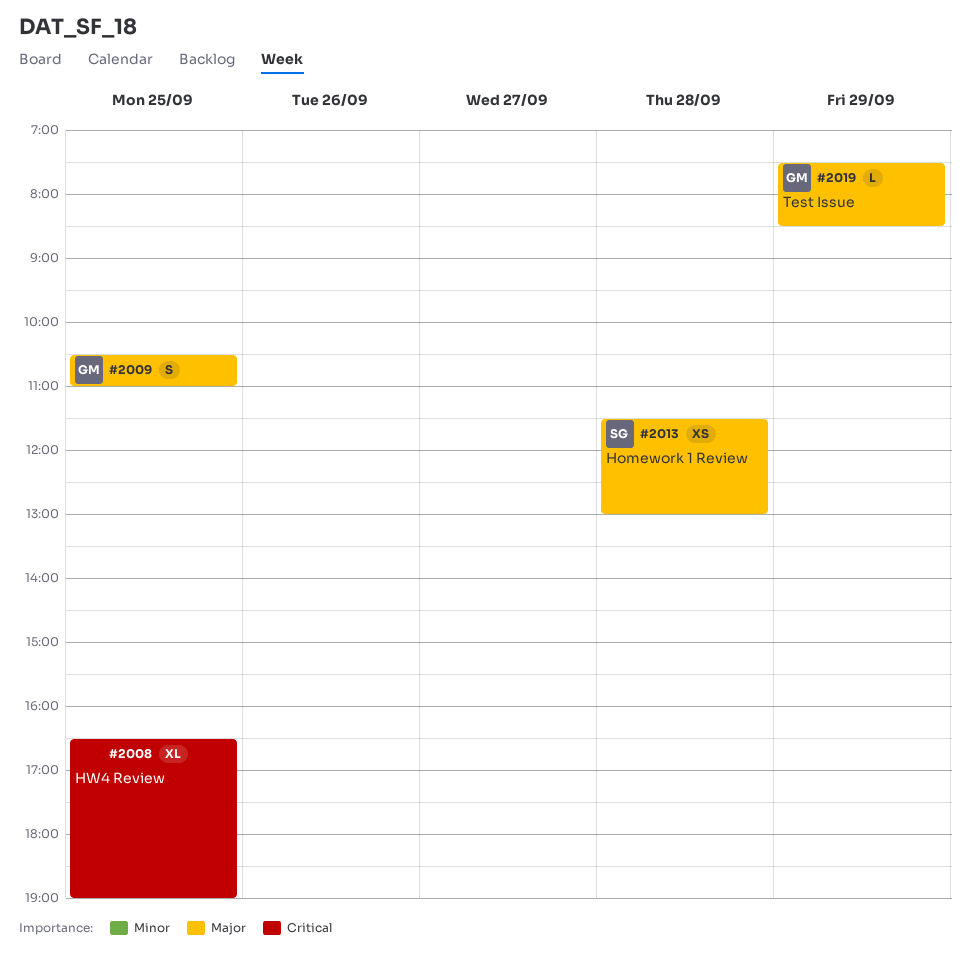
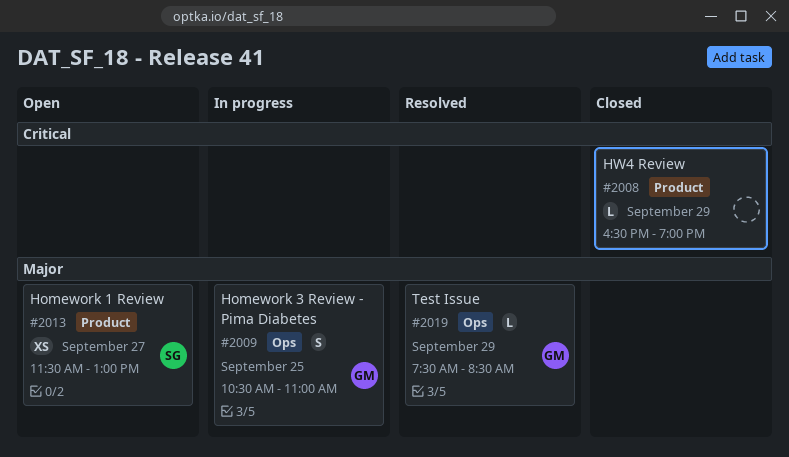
#2008, estimate: XL -> L
#2008, day: Sep 25 -> Sep 29
#2013, day: Sep 28 -> Sep 27

